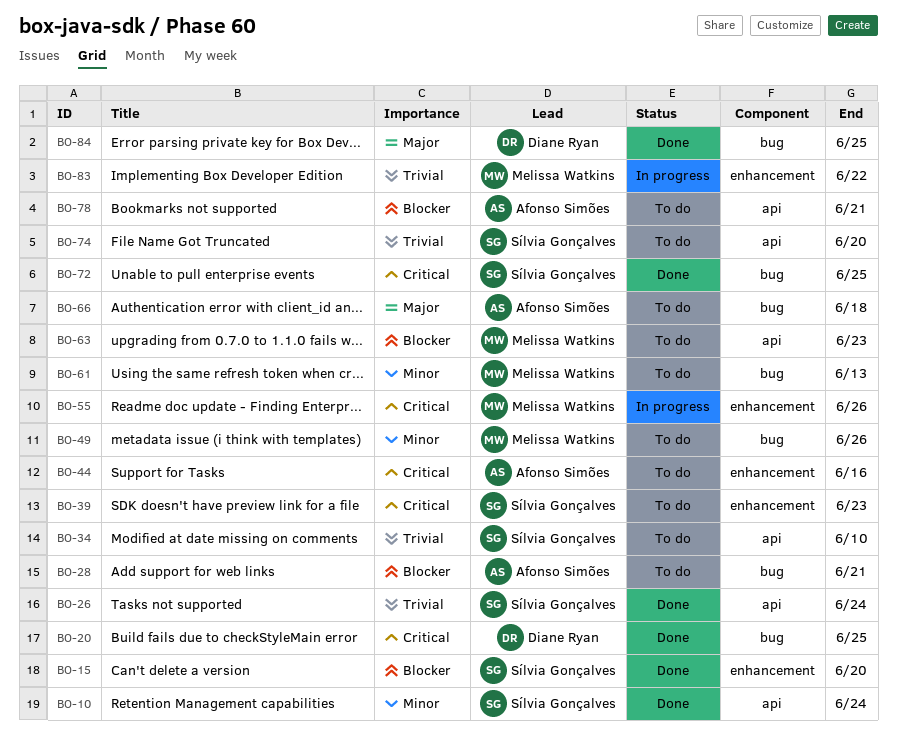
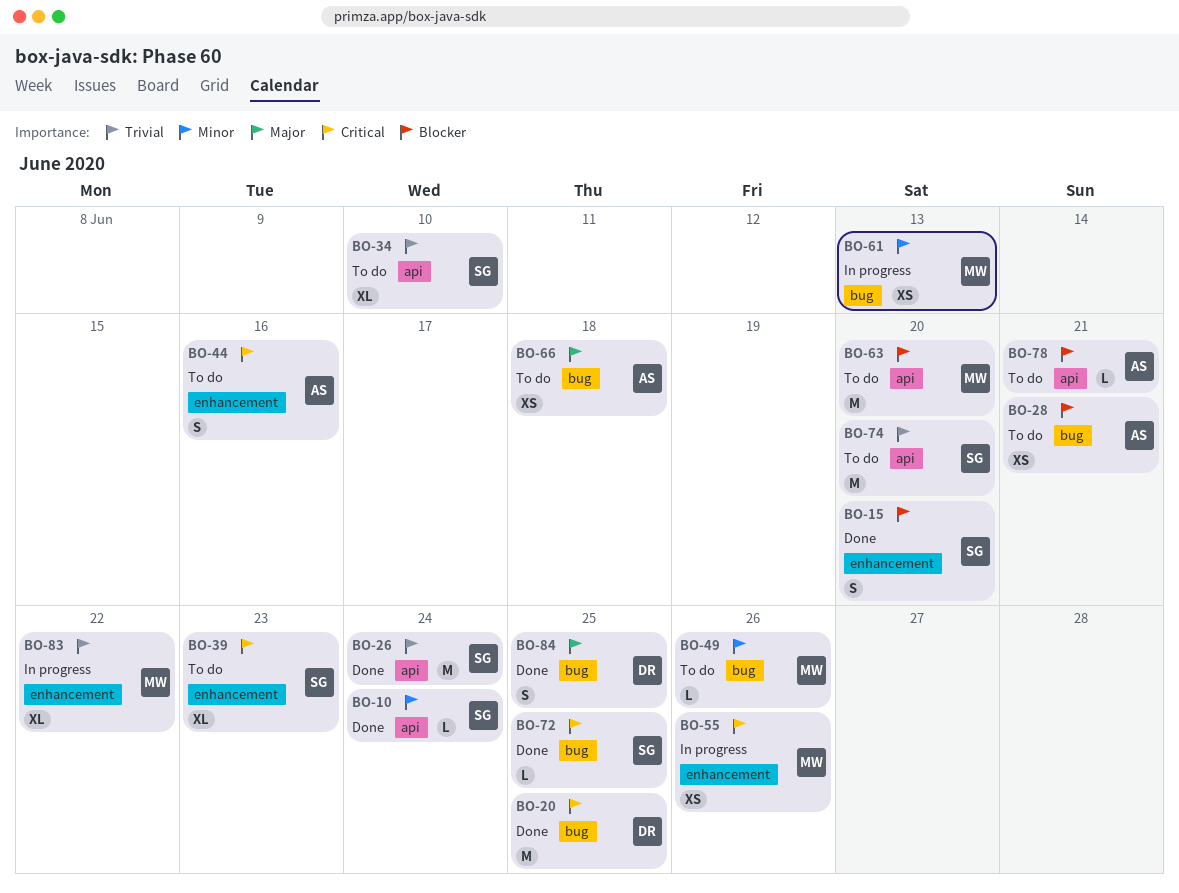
BO-61, status: To do -> In progress
BO-63, due: Jun 23 -> Jun 20

